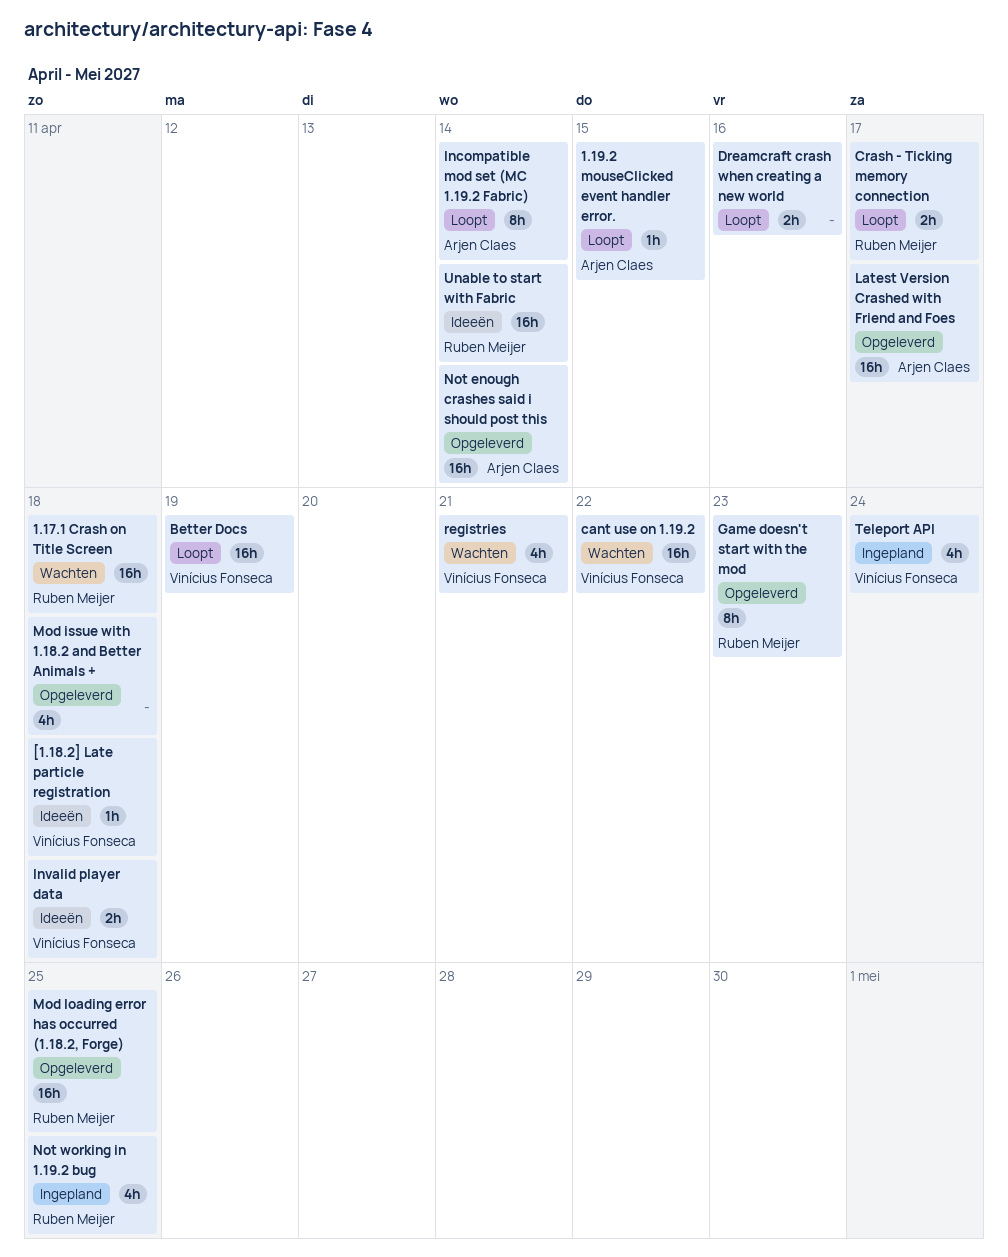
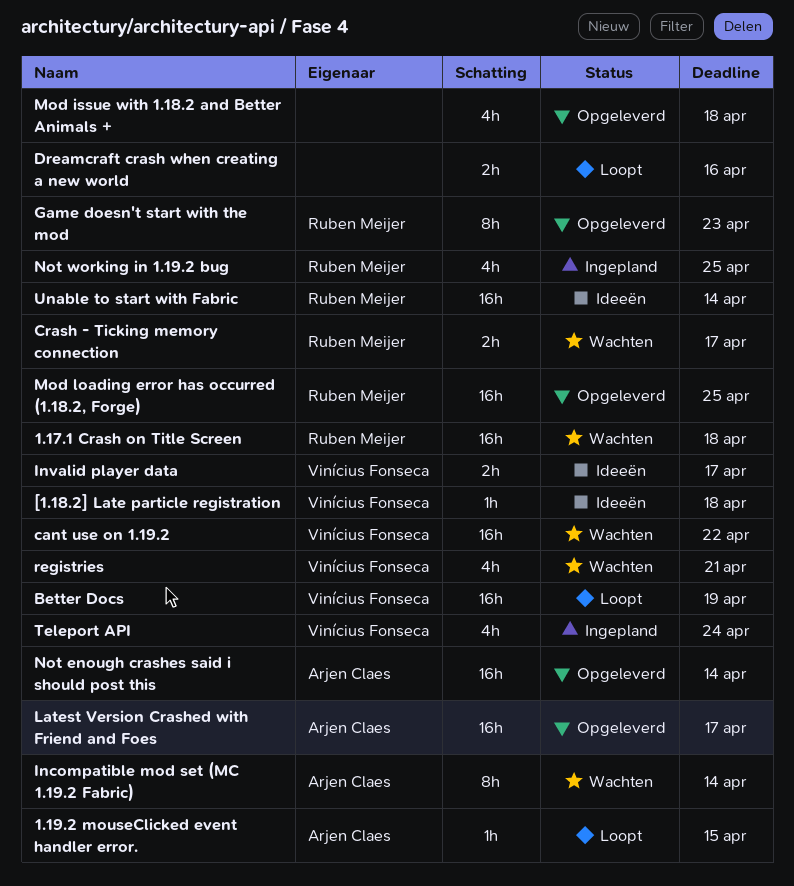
Crash - Ticking memory connection, status: Loopt -> Wachten
Incompatible mod set (MC 1.19.2 Fabric), status: Loopt -> Wachten
Invalid player data, due: Apr 18 -> Apr 17

